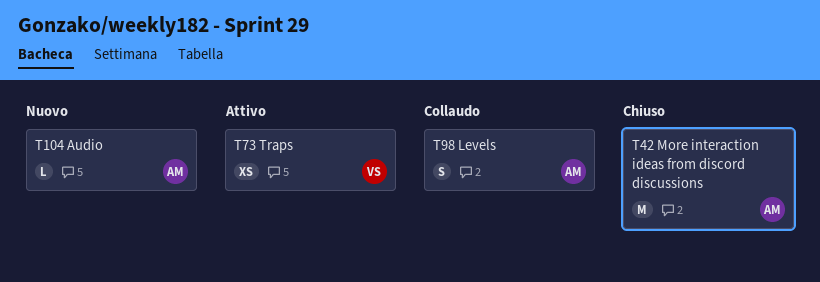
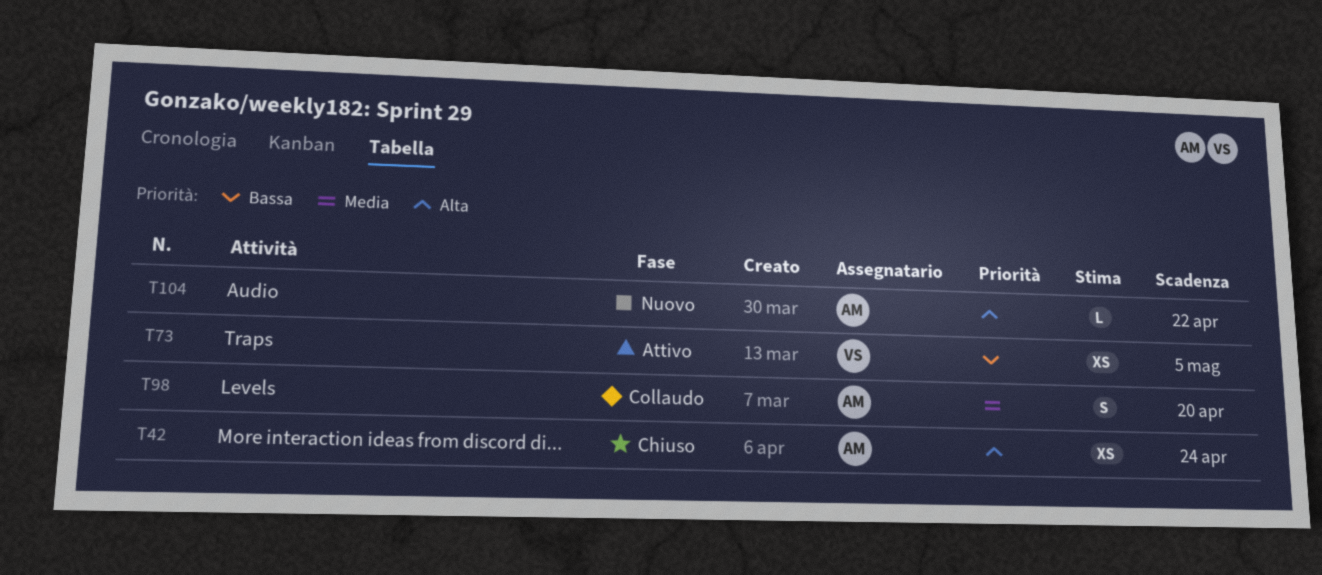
T42, estimate: M -> XS

